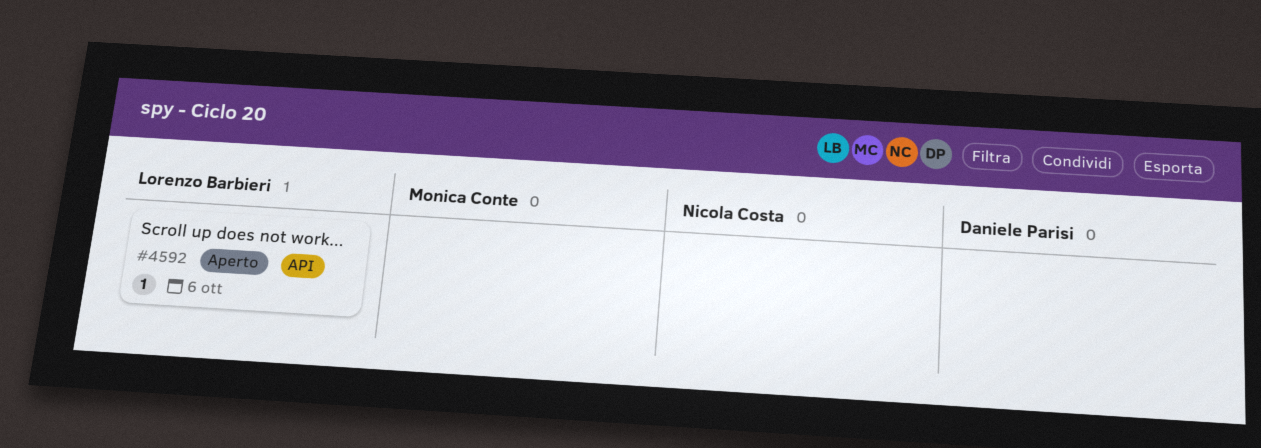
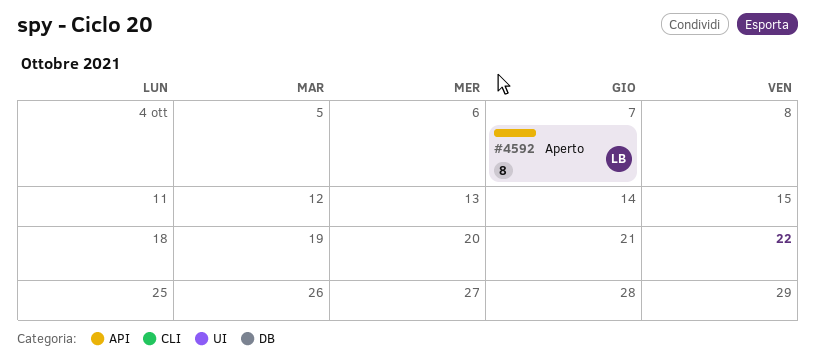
#4592, estimate: 1 -> 8
#4592, due: Oct 6 -> Oct 7

